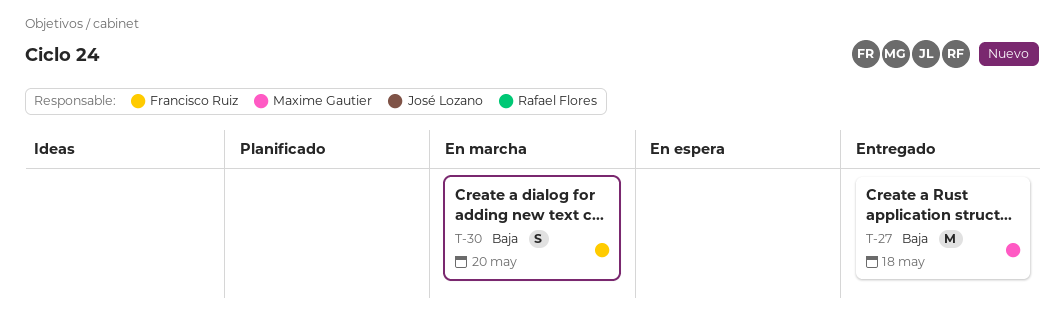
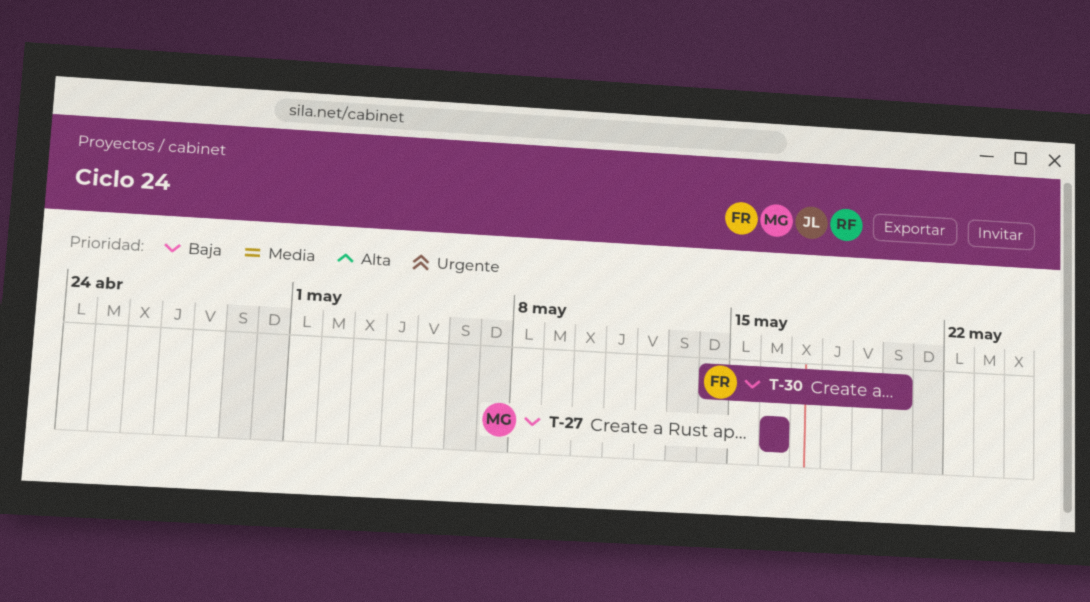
T-27, due: May 18 -> May 16

